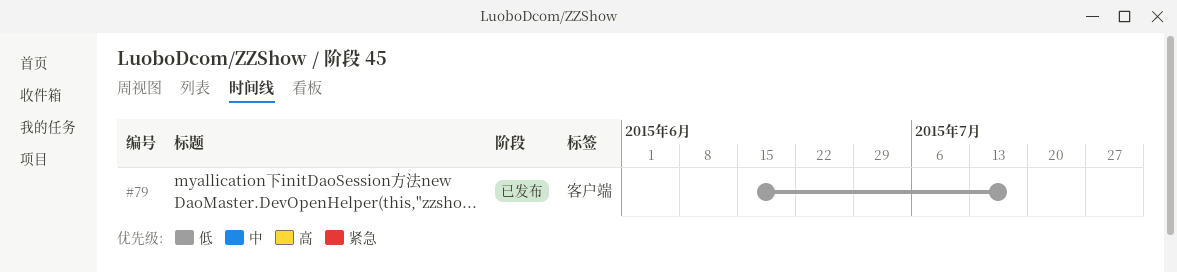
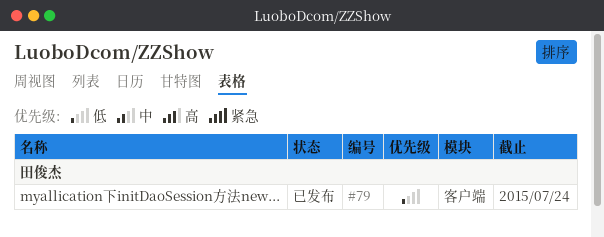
#79, due: Jul 17 -> Jul 24

